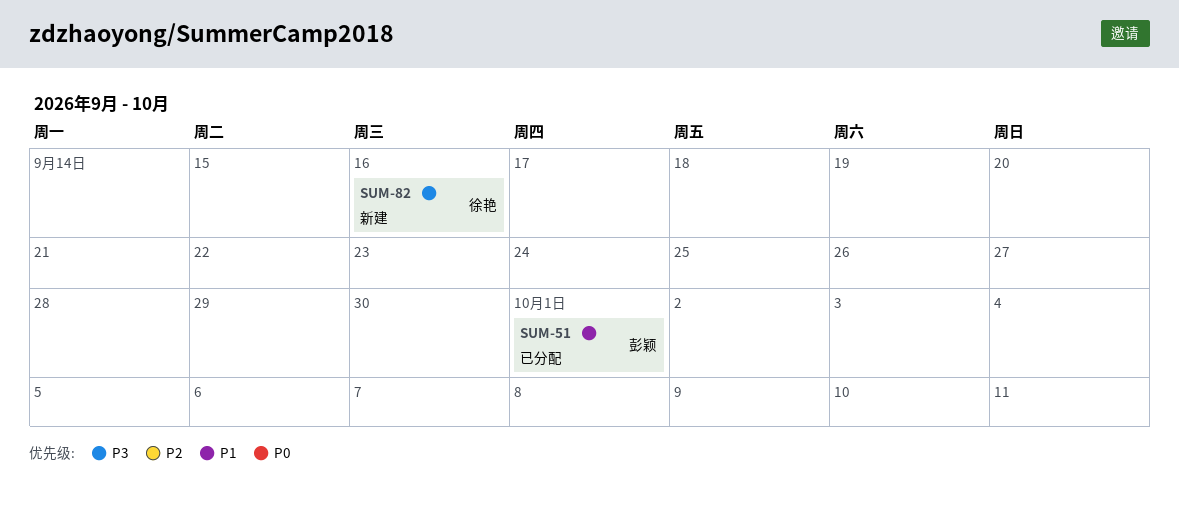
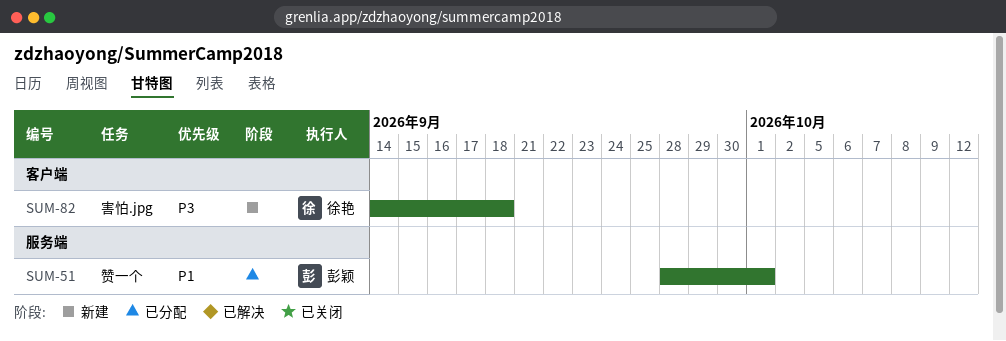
SUM-82, due: Sep 16 -> Sep 18

